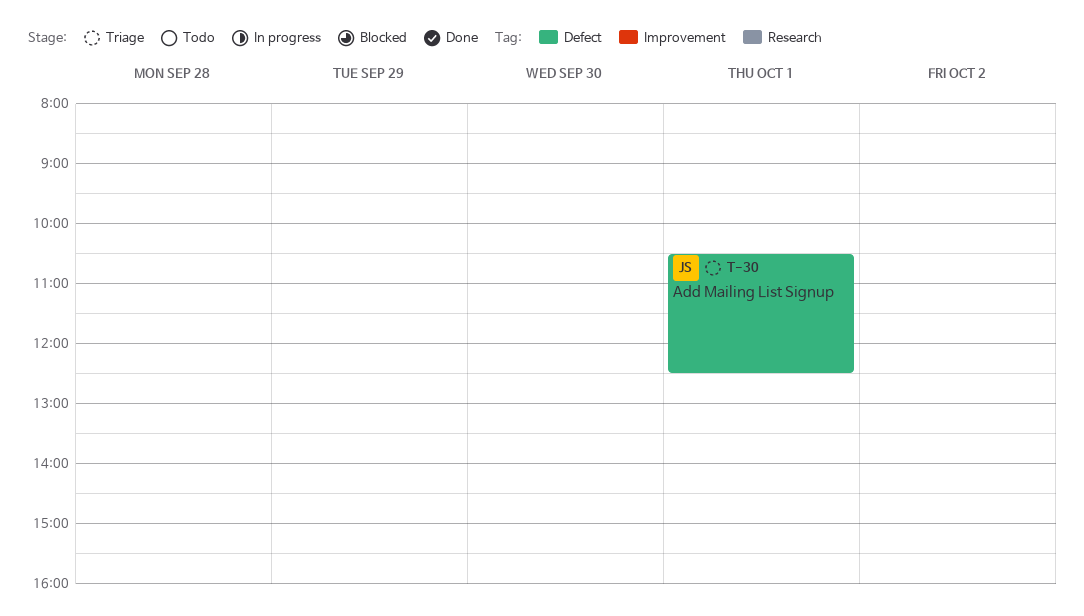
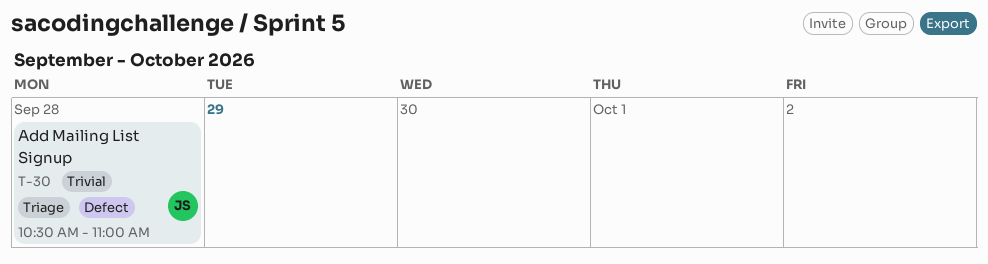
T-30, day: Oct 1 -> Sep 28
T-30, ends: 12:30 -> 11:00

